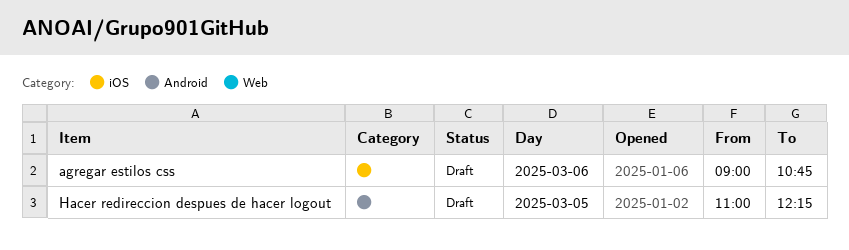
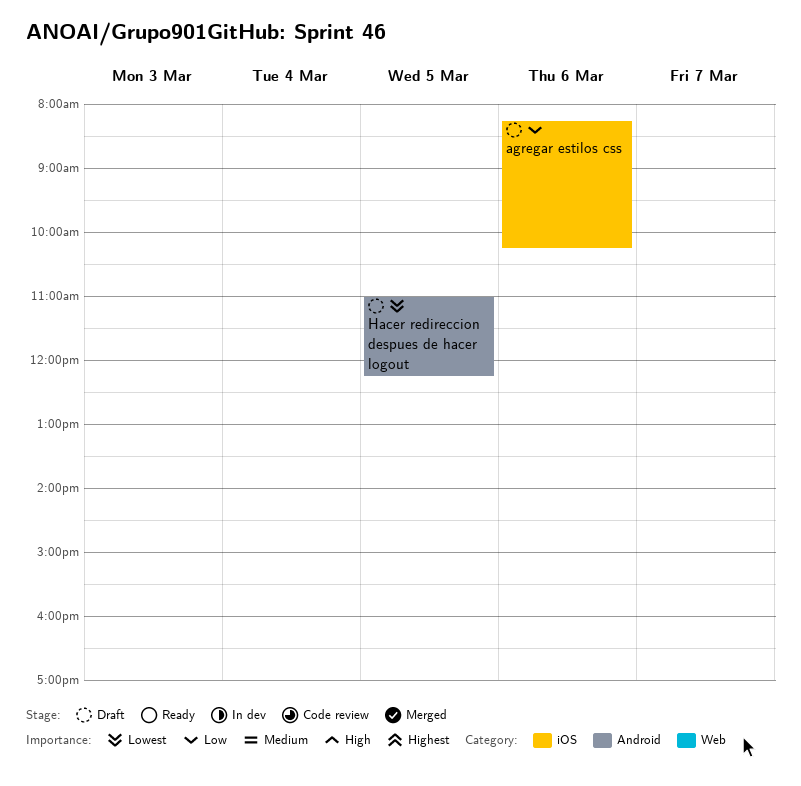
agregar estilos css, begins: 09:00 -> 08:15
agregar estilos css, ends: 10:45 -> 10:15

